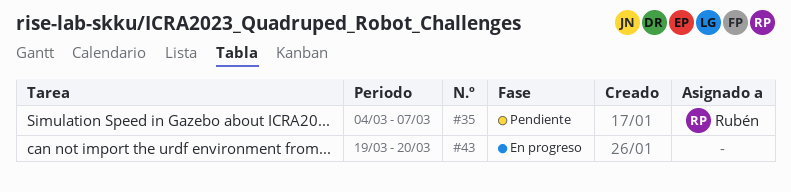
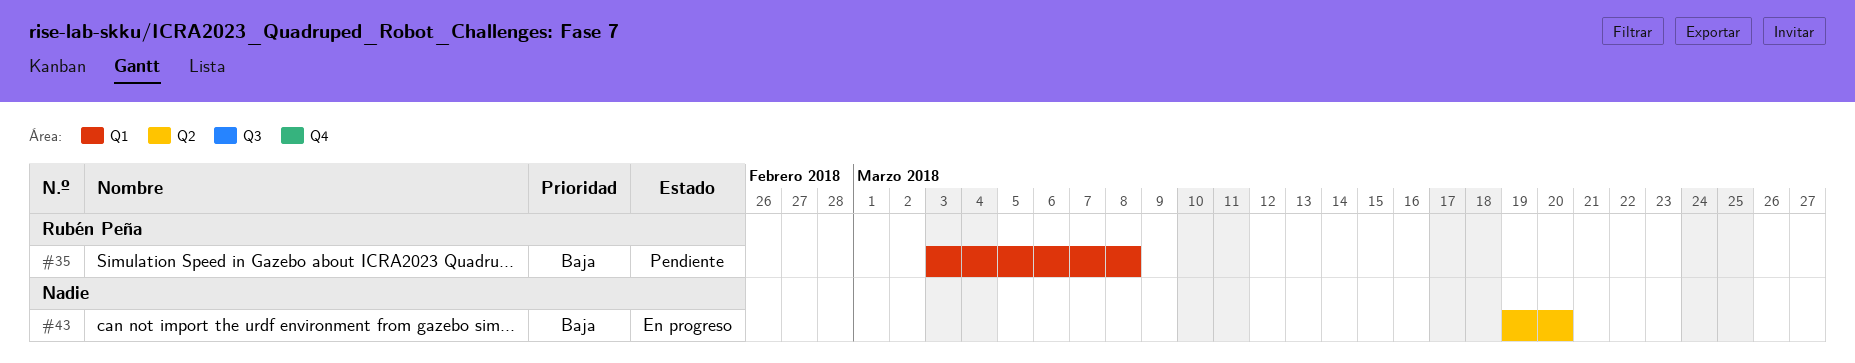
#35, start: Mar 4 -> Mar 3
#35, due: Mar 7 -> Mar 8

